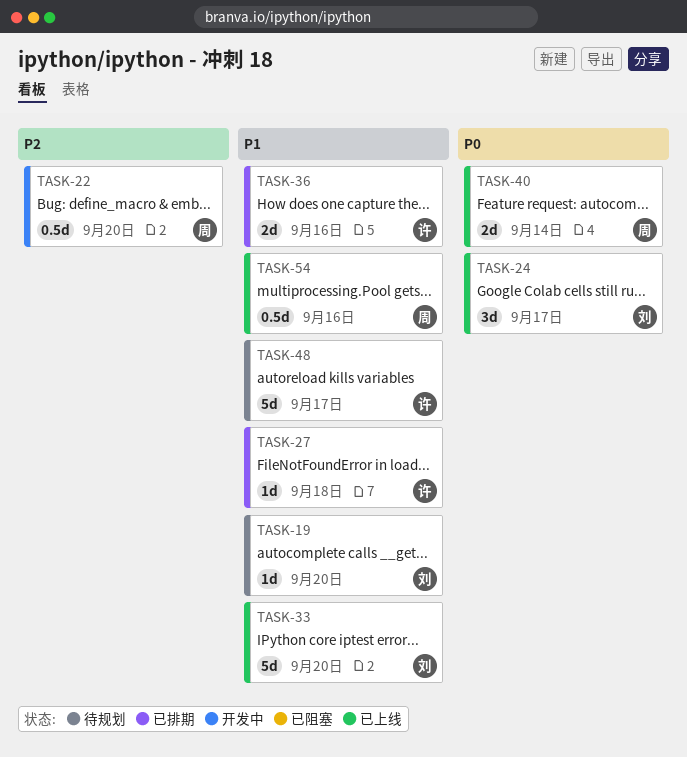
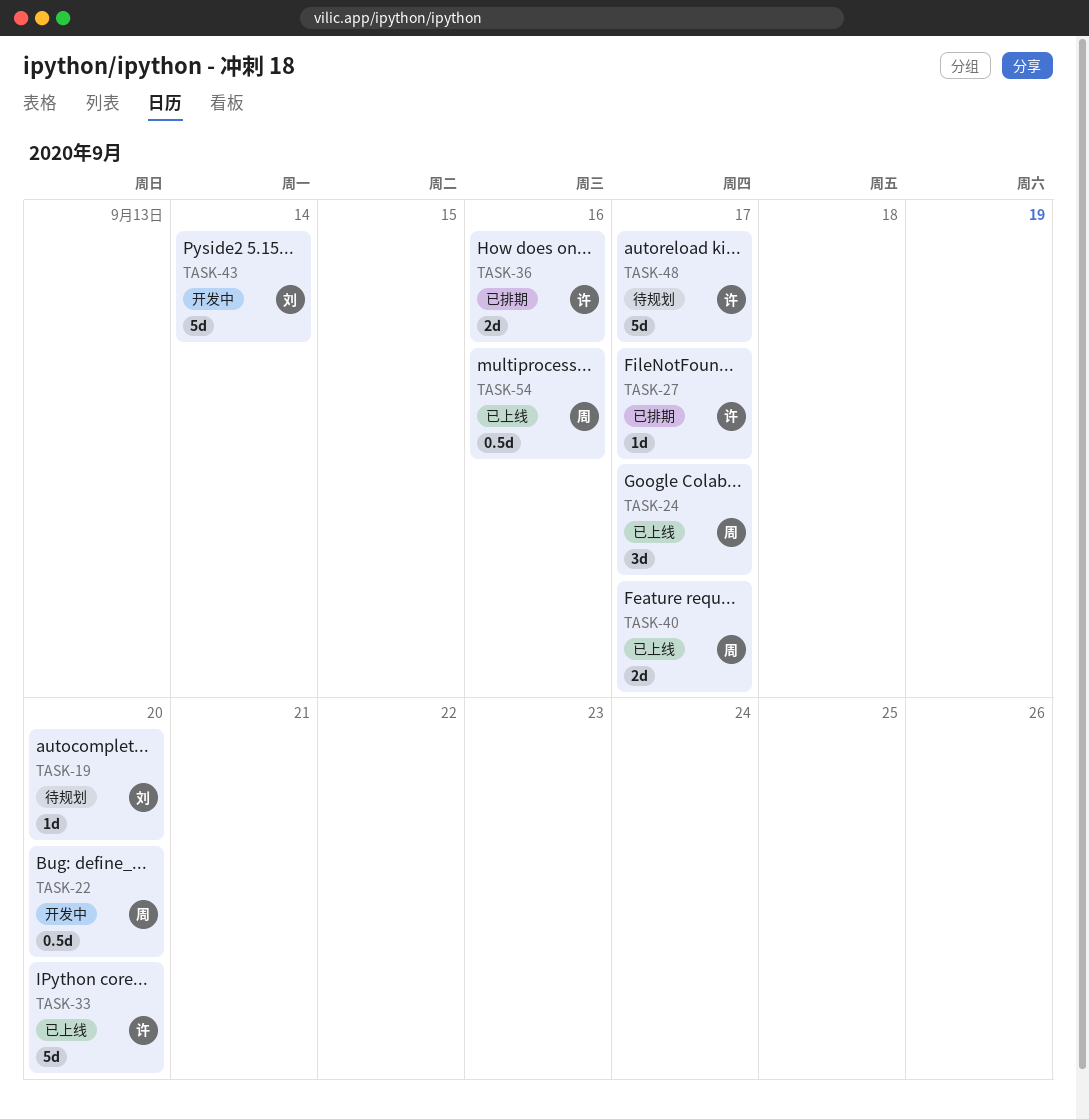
TASK-24, owner: 刘 -> 周
TASK-27, due: Sep 18 -> Sep 17
TASK-33, owner: 刘 -> 许
TASK-40, due: Sep 14 -> Sep 17
TASK-43: none -> present

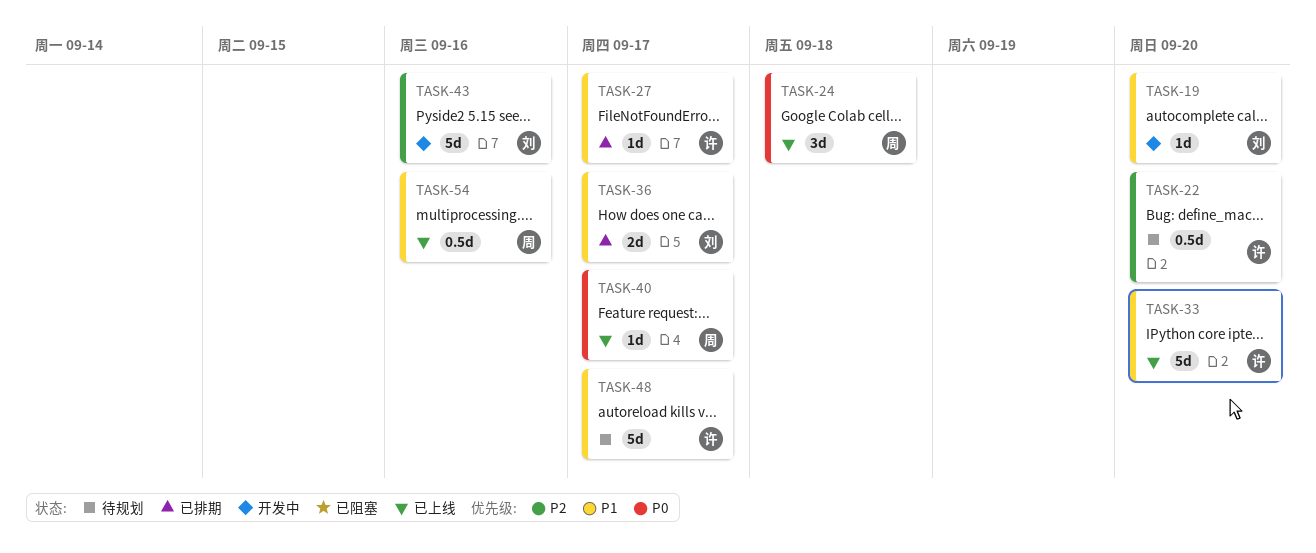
TASK-19, status: 待规划 -> 开发中
TASK-22, status: 开发中 -> 待规划
TASK-22, owner: 周 -> 许
TASK-24, due: Sep 17 -> Sep 18
TASK-36, owner: 许 -> 刘
TASK-36, due: Sep 16 -> Sep 17
TASK-40, estimate: 2d -> 1d
TASK-43, due: Sep 14 -> Sep 16

